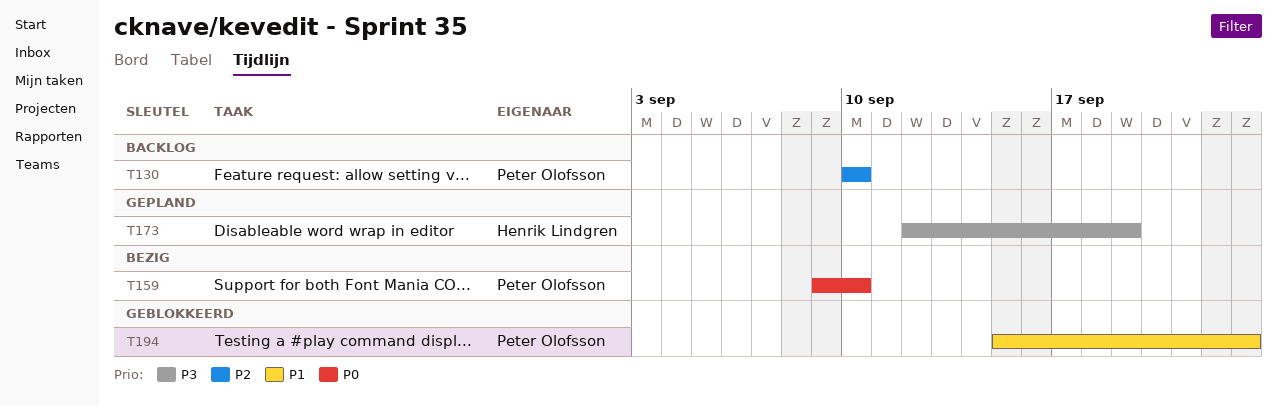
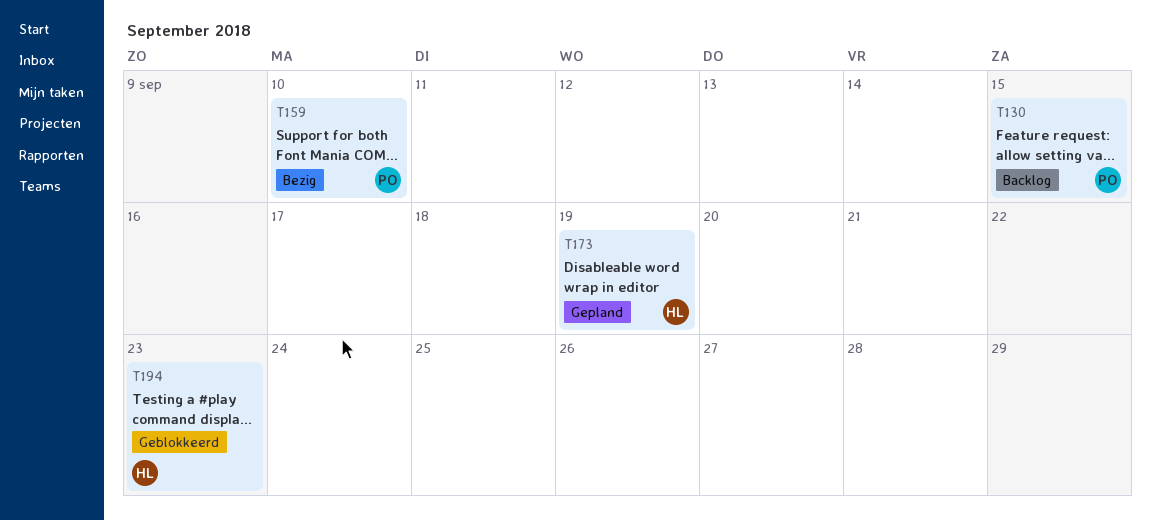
T130, due: Sep 10 -> Sep 15
T194, owner: Peter Olofsson -> Henrik Lindgren

